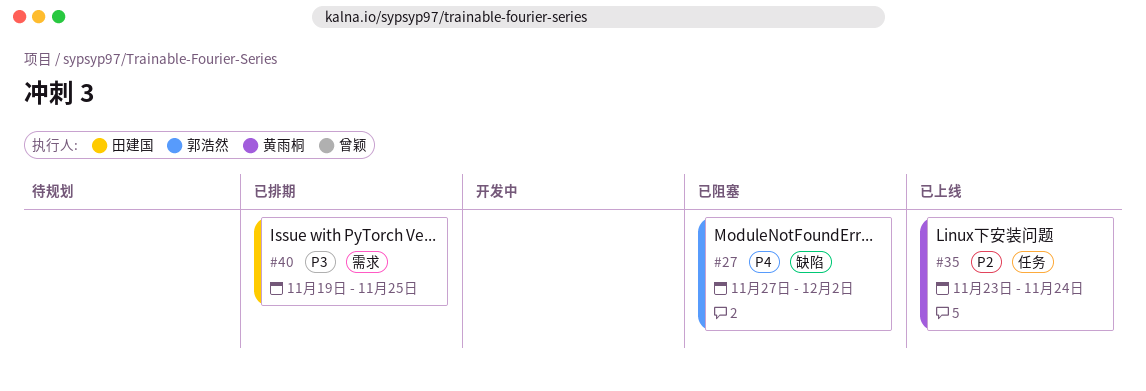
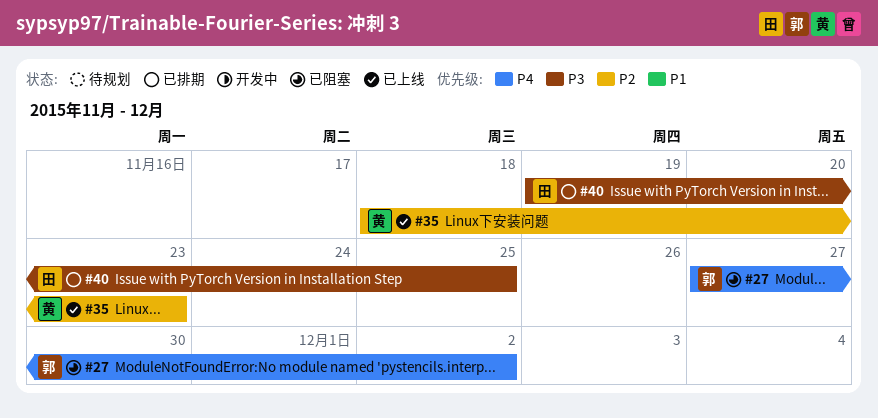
#35, start: Nov 23 -> Nov 18
#35, due: Nov 24 -> Nov 23

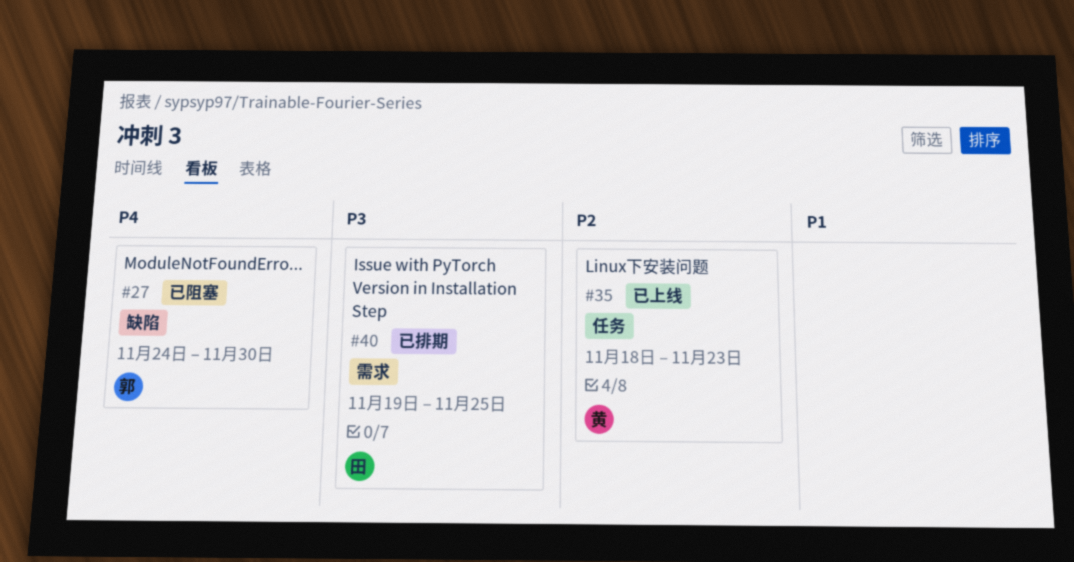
#27, start: Nov 27 -> Nov 24
#27, due: Dec 2 -> Nov 30

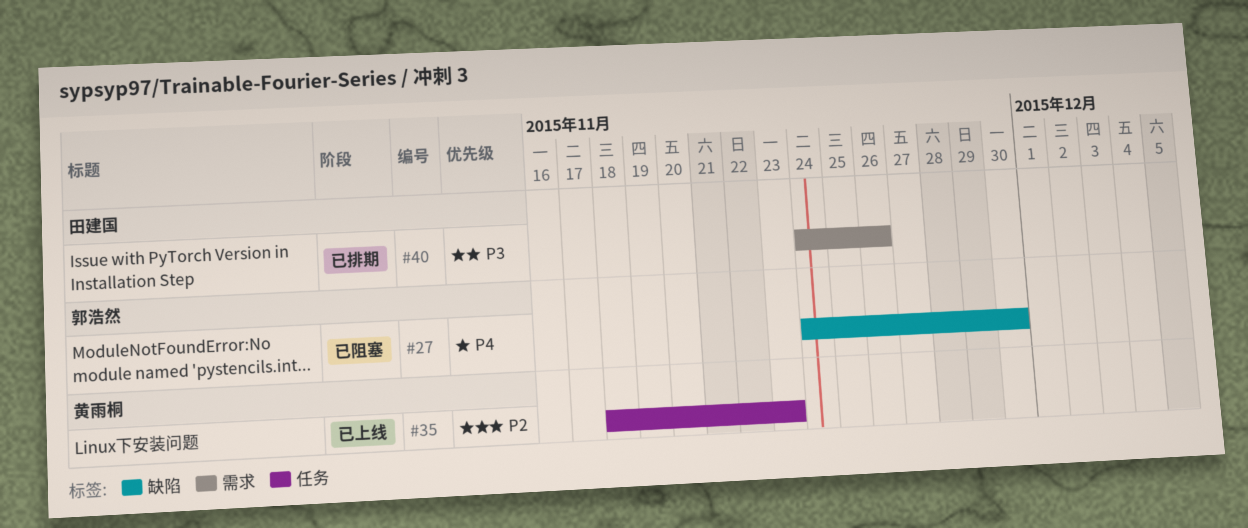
#40, start: Nov 19 -> Nov 24
#40, due: Nov 25 -> Nov 26

